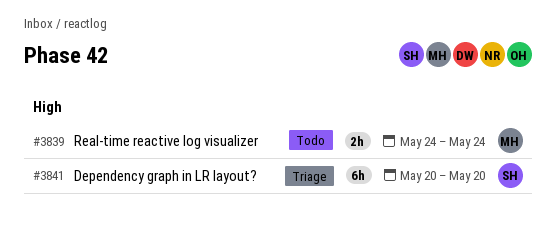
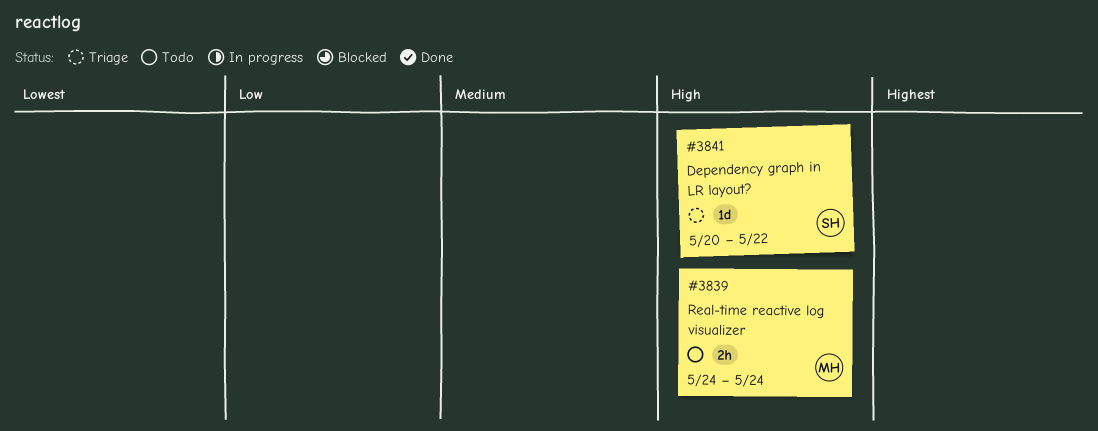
#3841, estimate: 6h -> 1d
#3841, due: May 20 -> May 22

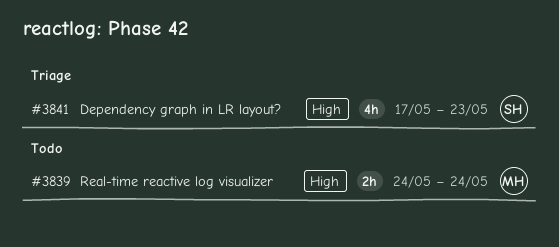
#3841, estimate: 1d -> 4h
#3841, start: May 20 -> May 17
#3841, due: May 22 -> May 23

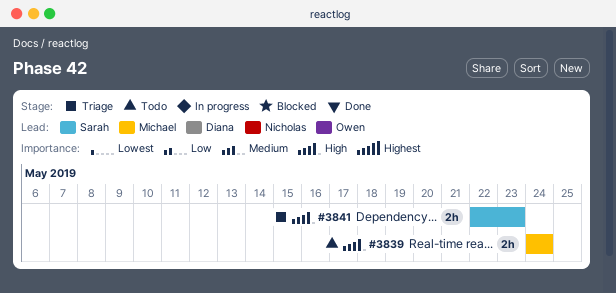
#3841, estimate: 4h -> 2h
#3841, start: May 17 -> May 22

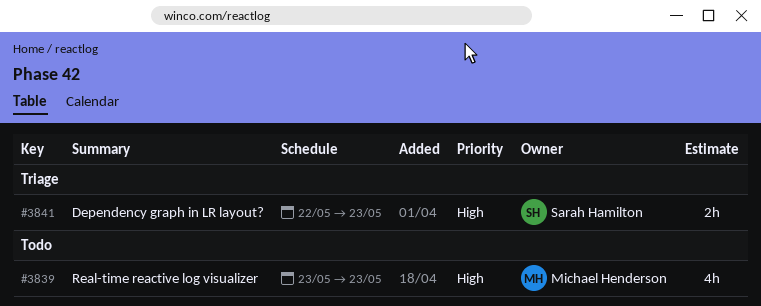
#3839, estimate: 2h -> 4h
#3839, start: May 24 -> May 23
#3839, due: May 24 -> May 23

